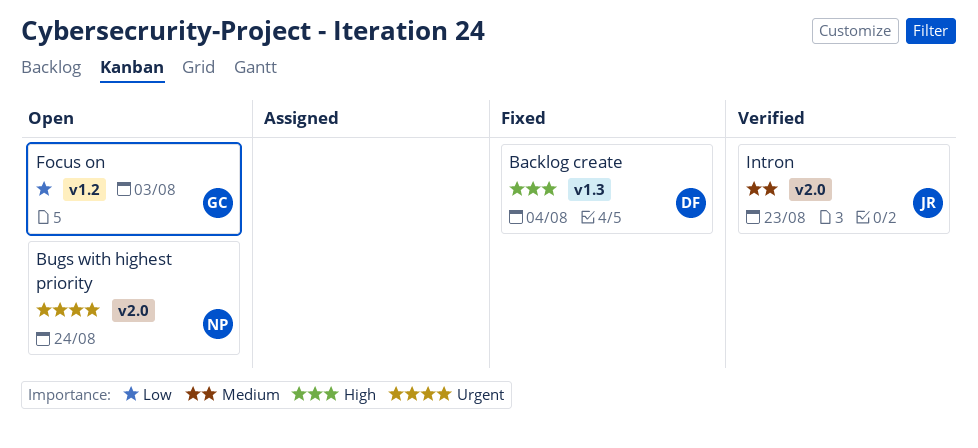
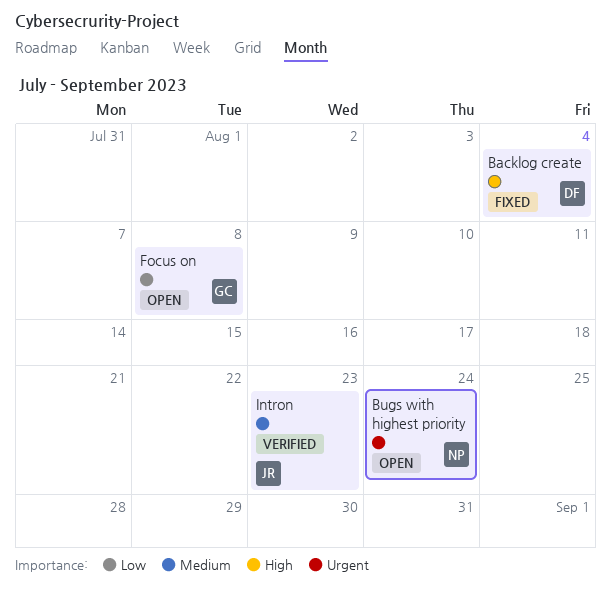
Focus on, due: Aug 3 -> Aug 8

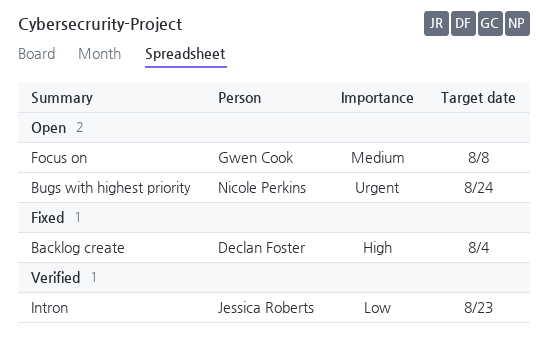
Focus on, priority: Low -> Medium
Intron, priority: Medium -> Low

